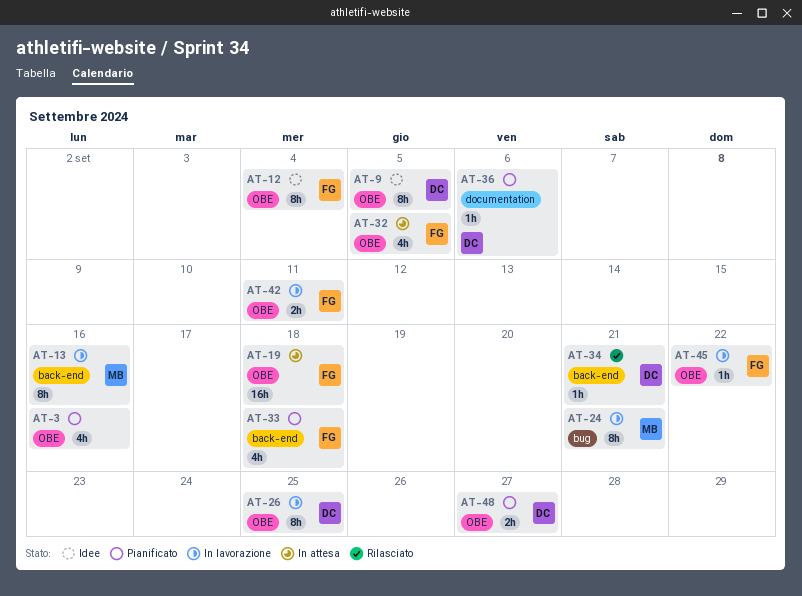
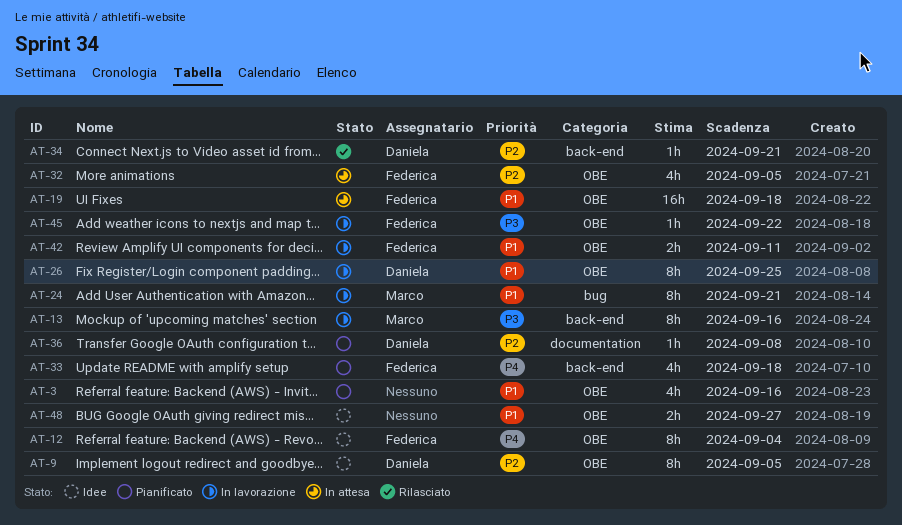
AT-36, due: Sep 6 -> Sep 8
AT-48, status: Pianificato -> Idee
AT-48, owner: Daniela -> none

